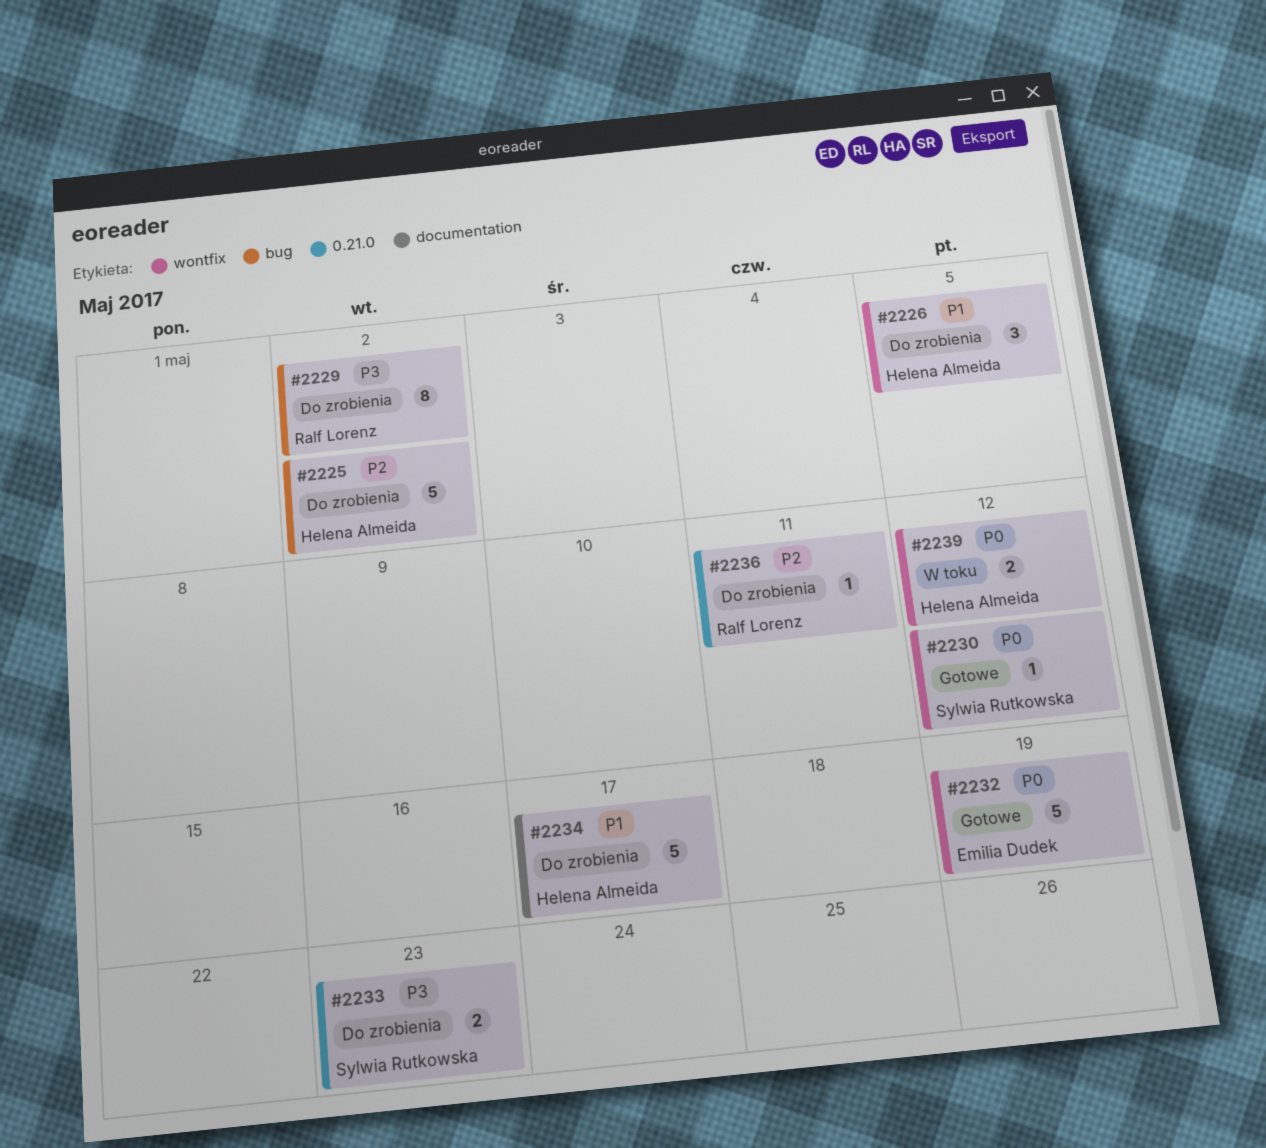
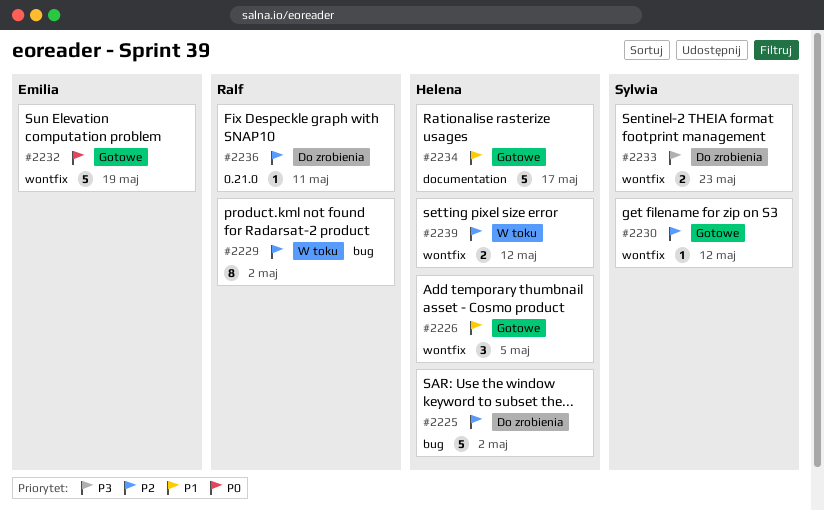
#2226, status: Do zrobienia -> Gotowe
#2229, status: Do zrobienia -> W toku
#2229, priority: P3 -> P2
#2230, priority: P0 -> P2
#2233, label: 0.21.0 -> wontfix
#2234, status: Do zrobienia -> Gotowe
#2239, priority: P0 -> P2

